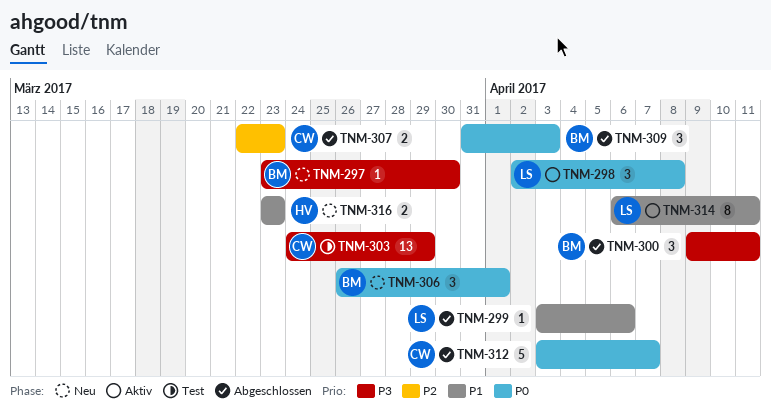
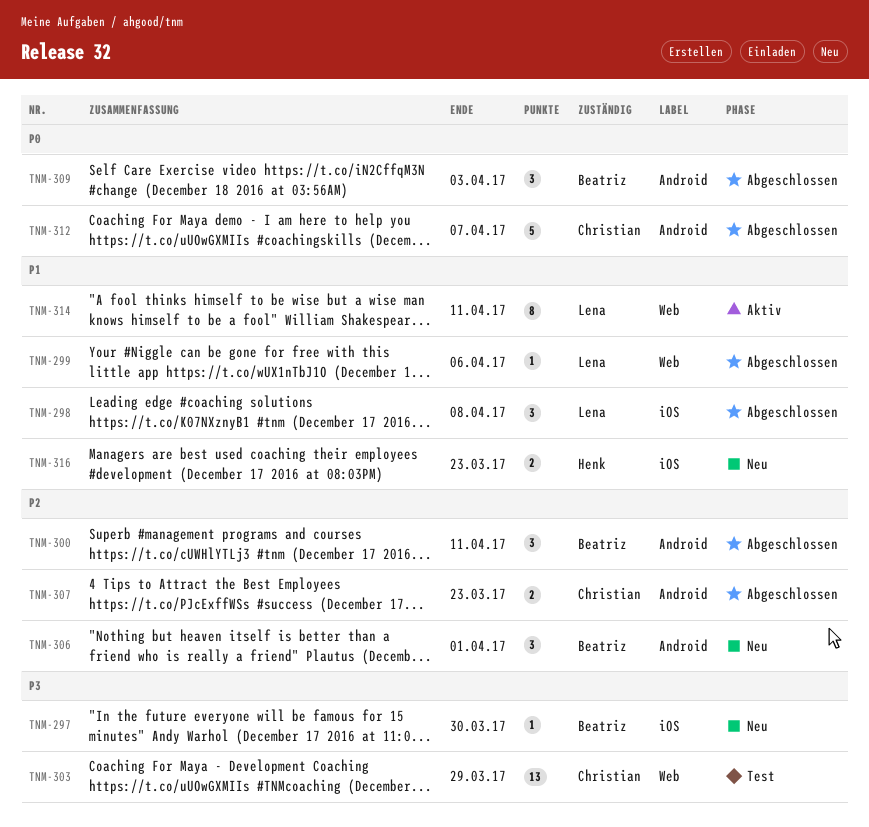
TNM-298, status: Aktiv -> Abgeschlossen
TNM-298, priority: P0 -> P1
TNM-300, priority: P3 -> P2
TNM-306, priority: P0 -> P2

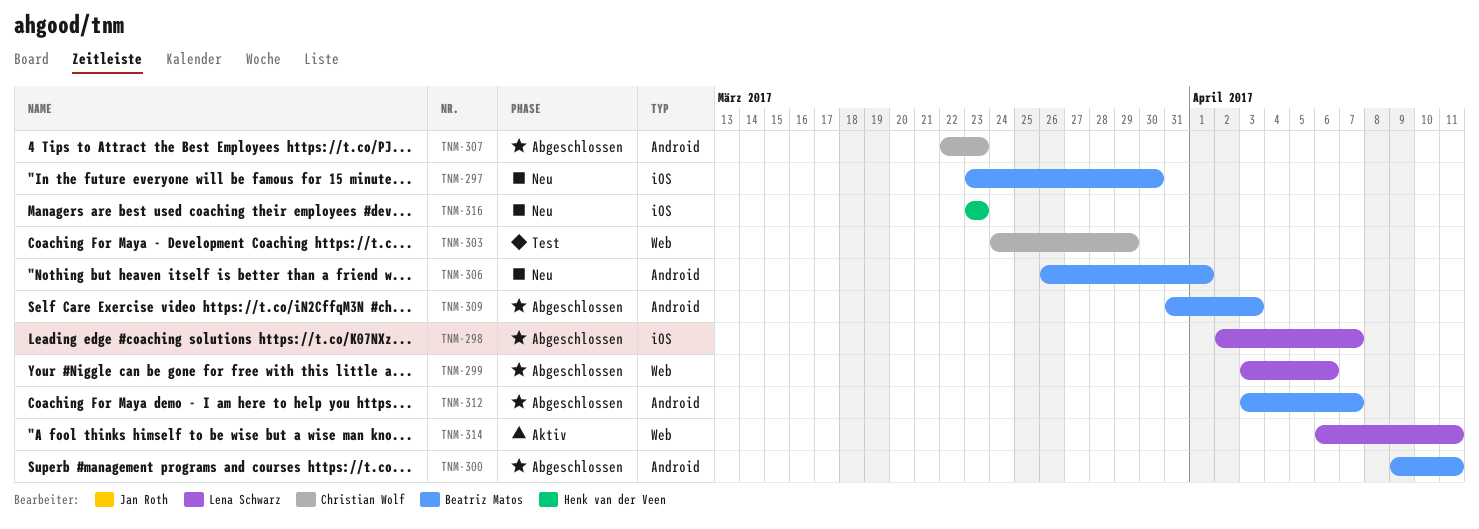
TNM-298, due: Apr 8 -> Apr 7
TNM-312, owner: Christian Wolf -> Beatriz Matos

